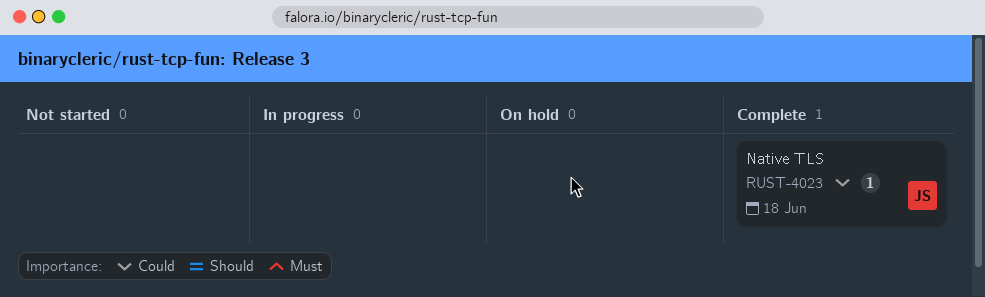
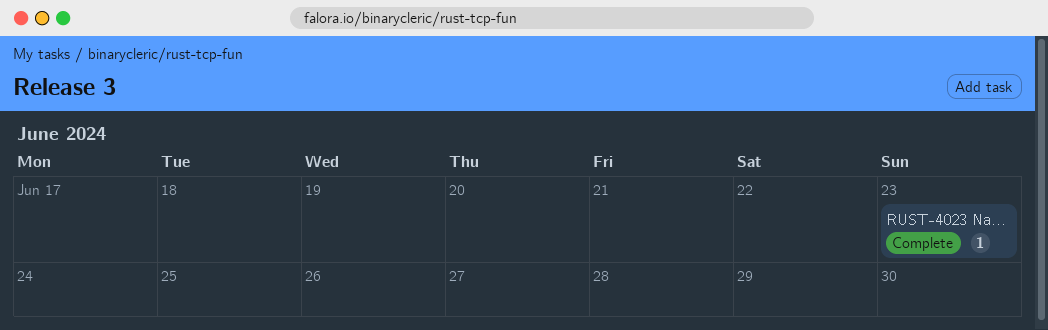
RUST-4023, due: Jun 18 -> Jun 23

